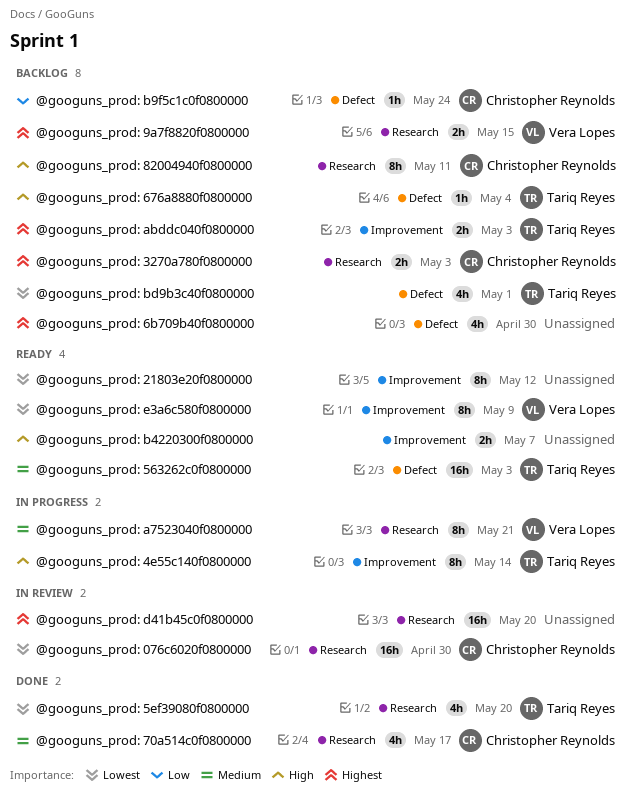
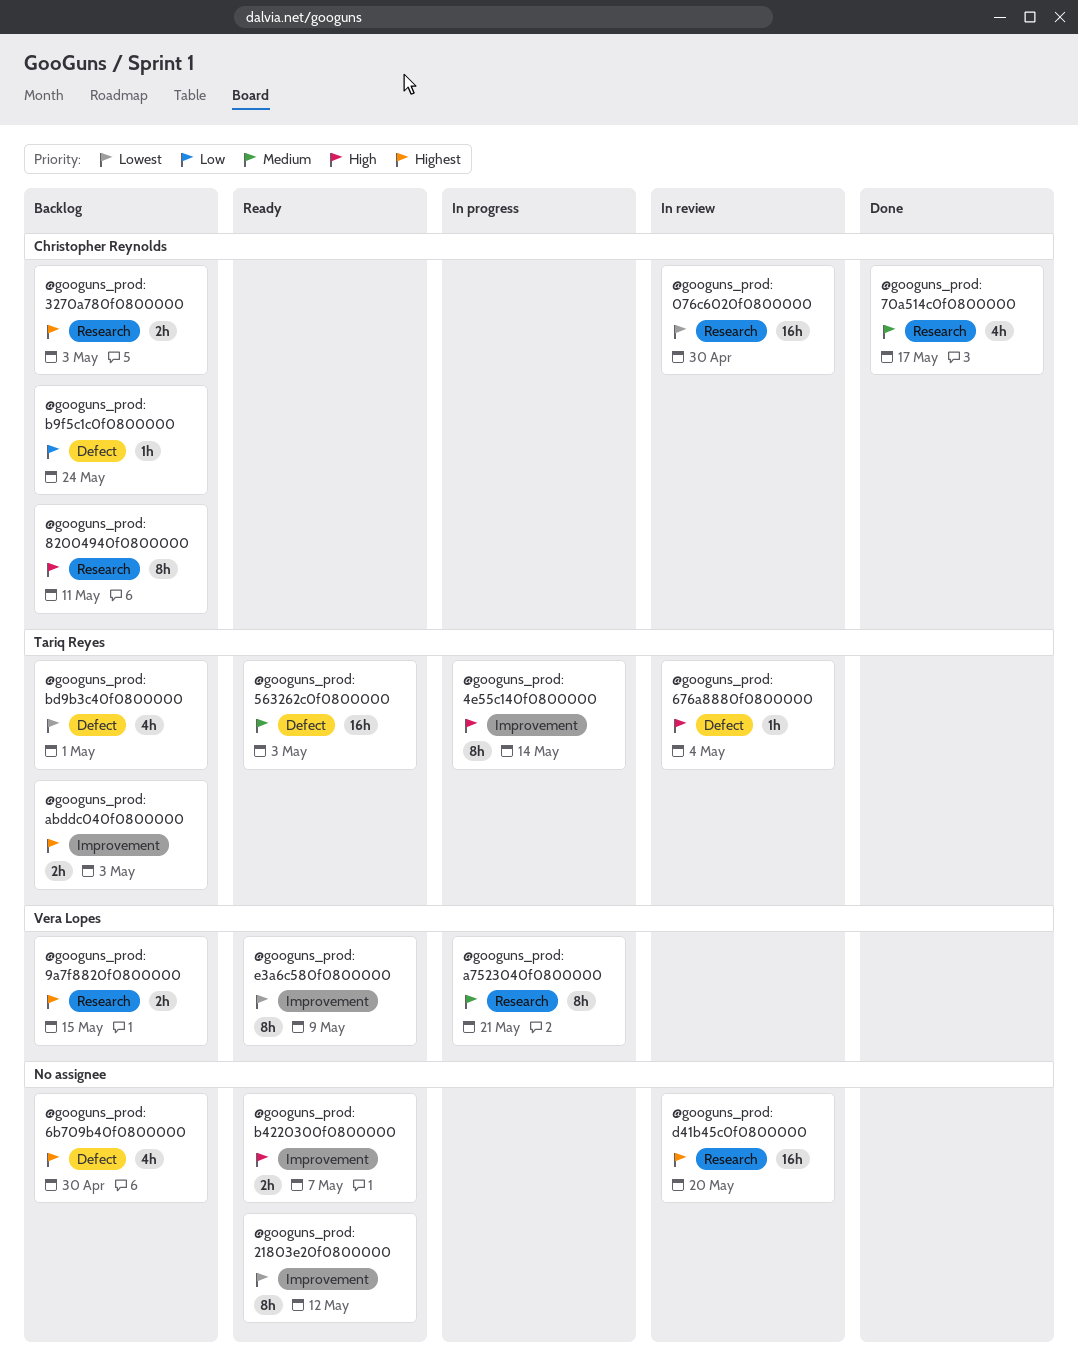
@googuns_prod: 5ef39080f0800000: present -> none
@googuns_prod: 676a8880f0800000, status: Backlog -> In review

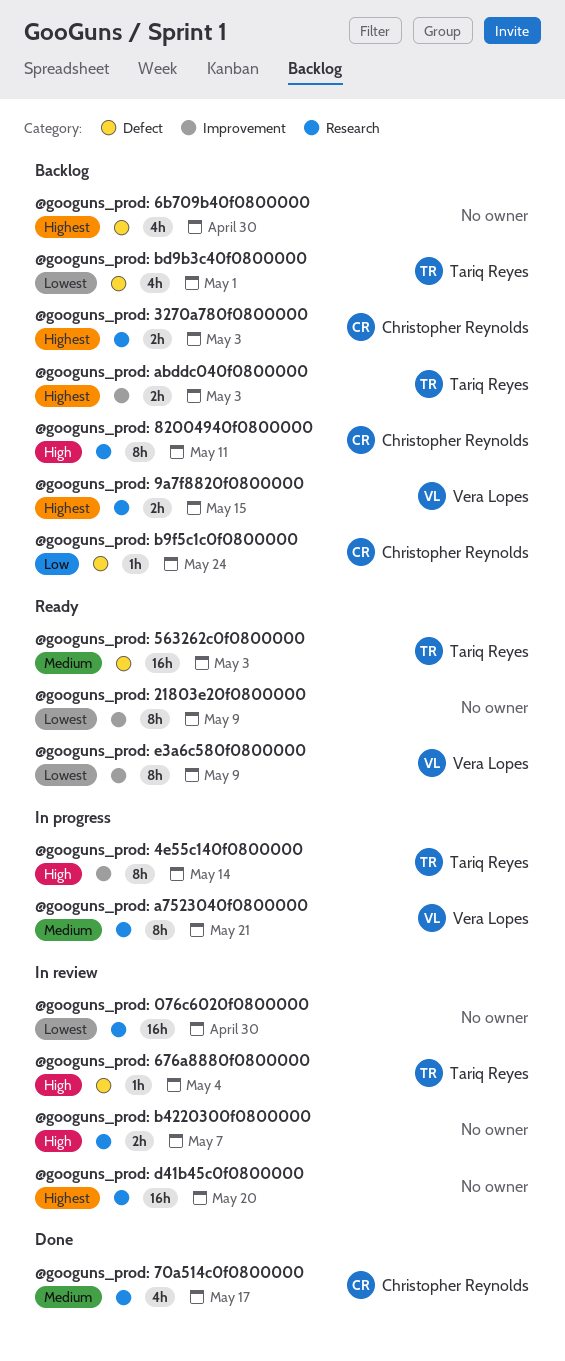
@googuns_prod: 076c6020f0800000, owner: Christopher Reynolds -> none
@googuns_prod: 21803e20f0800000, due: May 12 -> May 9
@googuns_prod: b4220300f0800000, status: Ready -> In review
@googuns_prod: b4220300f0800000, label: Improvement -> Research

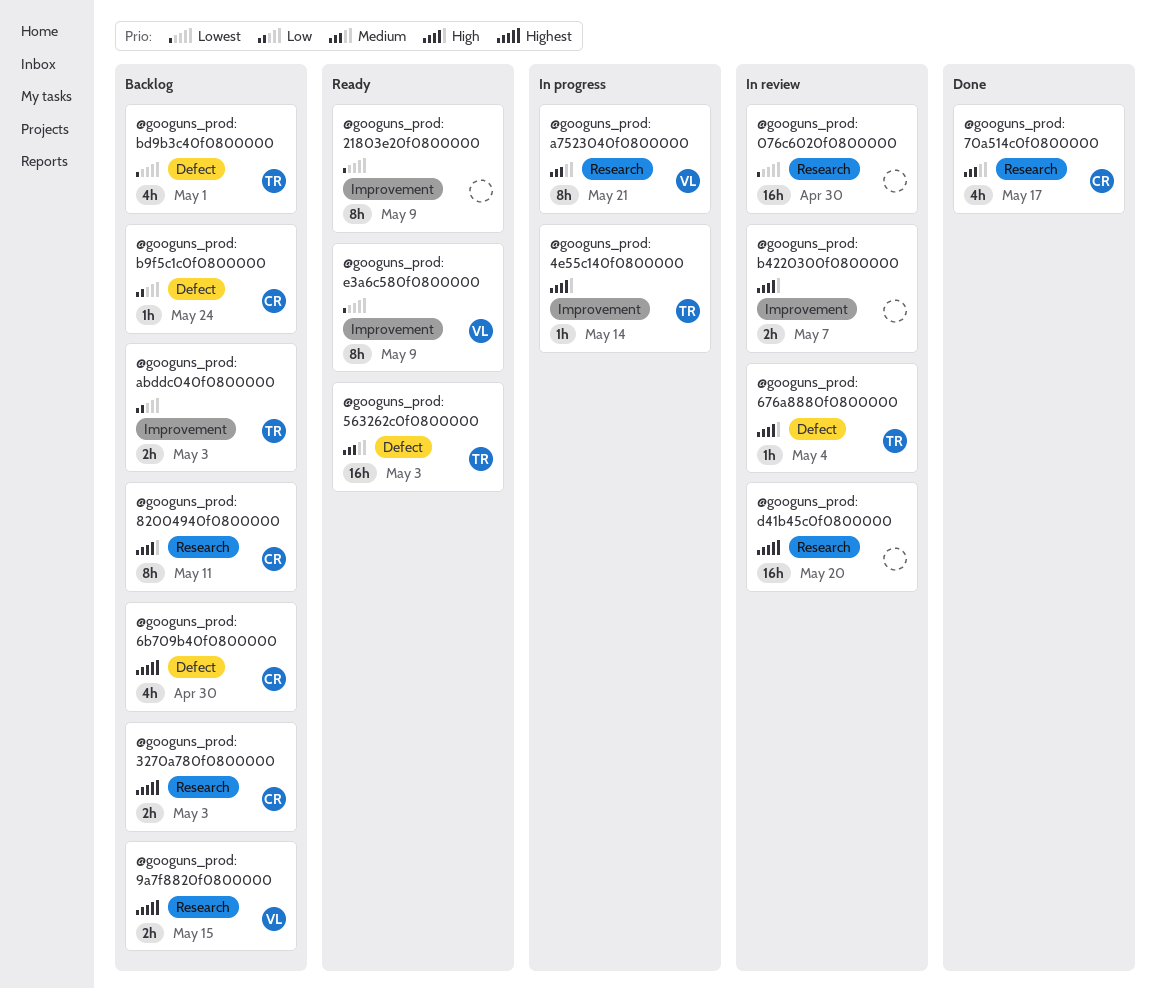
@googuns_prod: 4e55c140f0800000, estimate: 8h -> 1h
@googuns_prod: 6b709b40f0800000, owner: none -> Christopher Reynolds
@googuns_prod: abddc040f0800000, priority: Highest -> Low
@googuns_prod: b4220300f0800000, label: Research -> Improvement

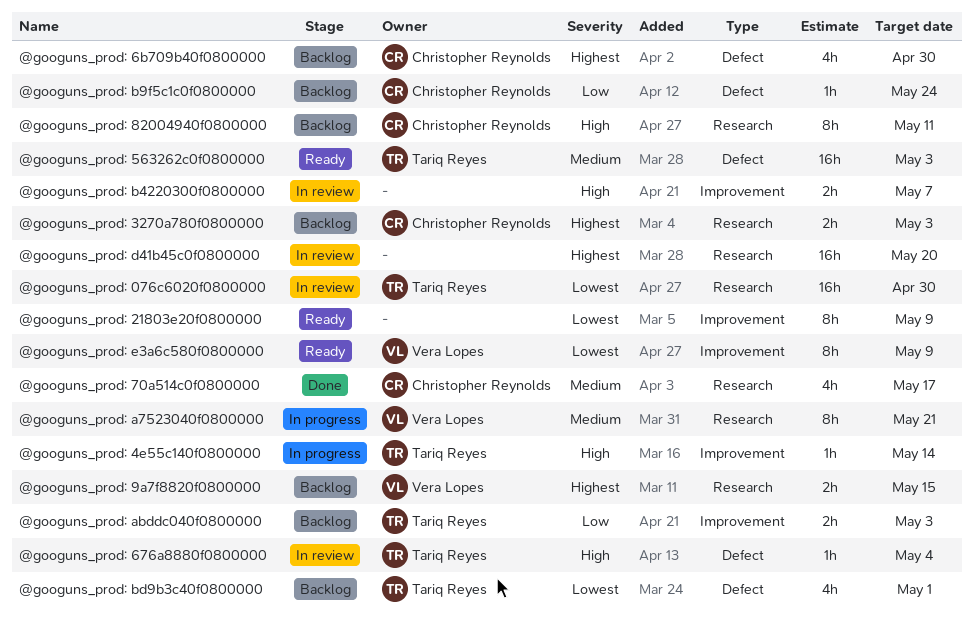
@googuns_prod: 076c6020f0800000, owner: none -> Tariq Reyes

